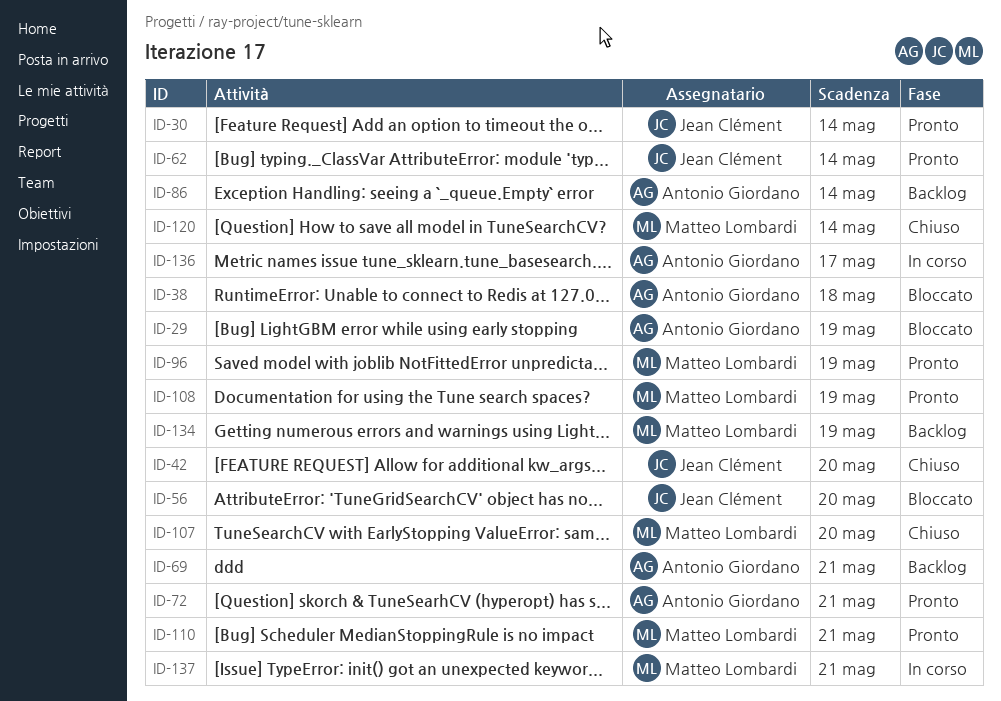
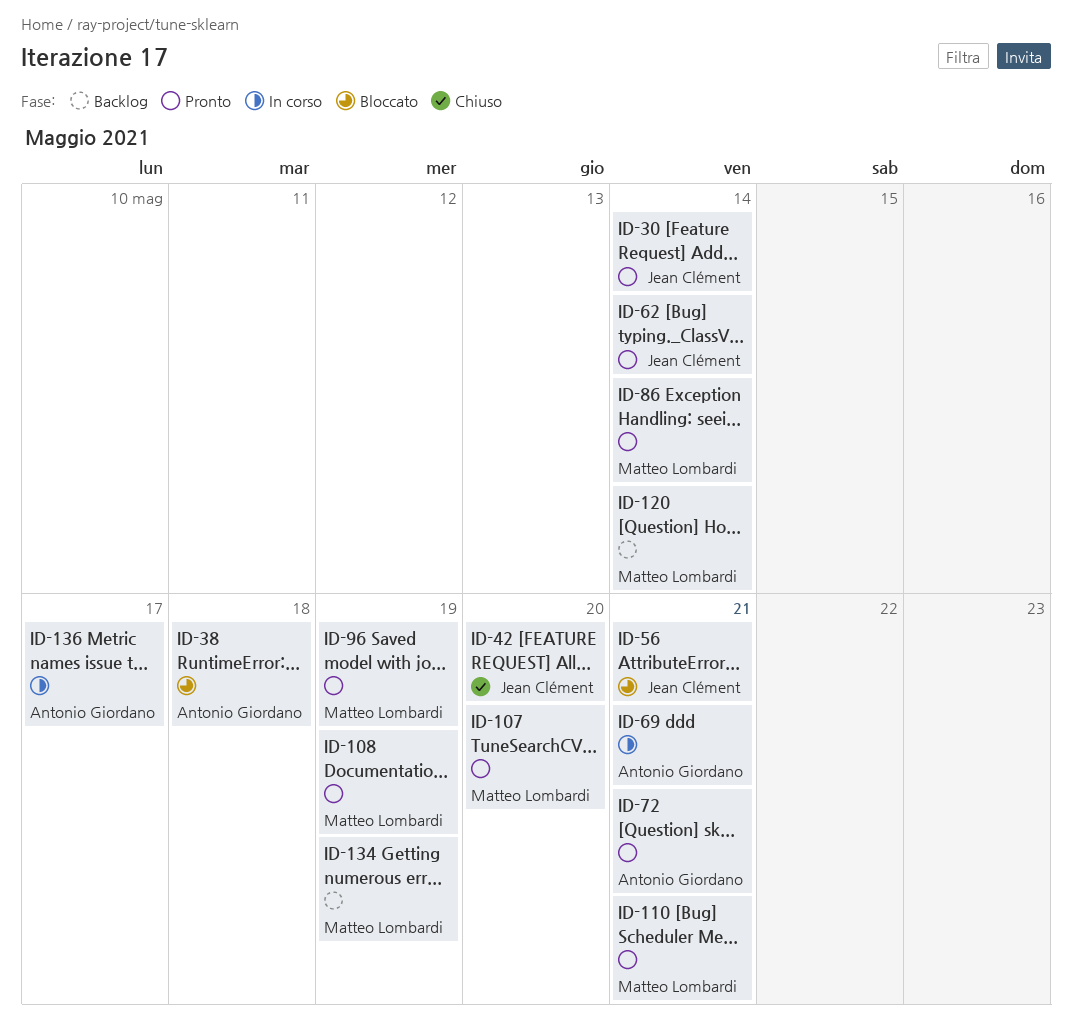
ID-29: present -> none
ID-56, due: May 20 -> May 21
ID-69, status: Backlog -> In corso
ID-86, status: Backlog -> Pronto
ID-86, owner: Antonio Giordano -> Matteo Lombardi
ID-107, status: Chiuso -> Pronto
ID-120, status: Chiuso -> Backlog
ID-137: present -> none

